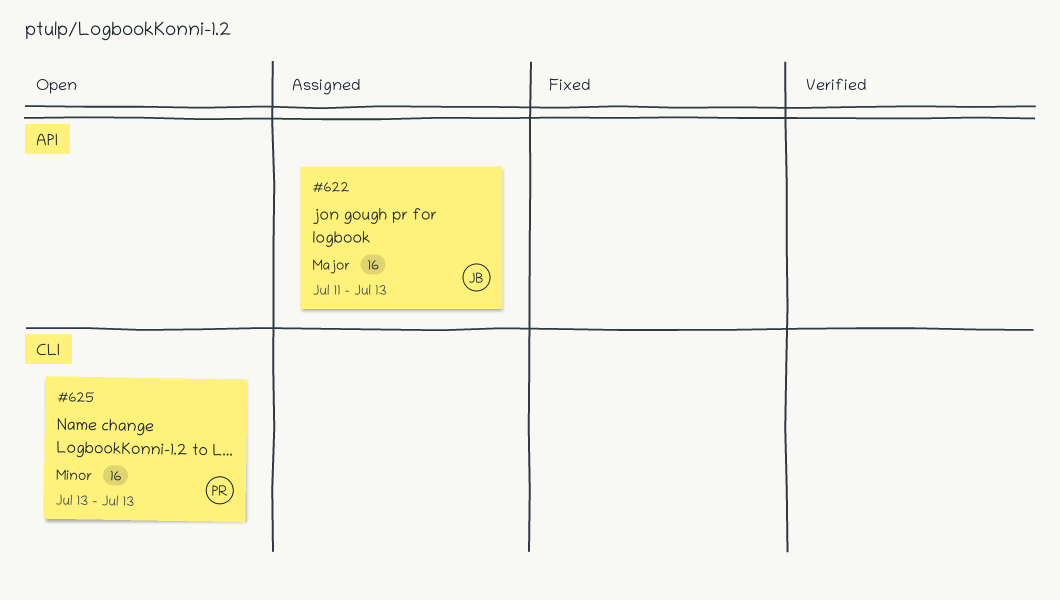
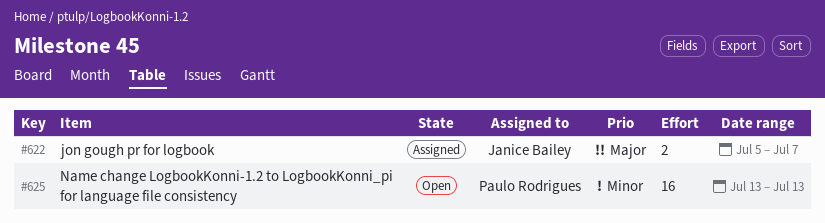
#622, estimate: 16 -> 2
#622, start: Jul 11 -> Jul 5
#622, due: Jul 13 -> Jul 7

